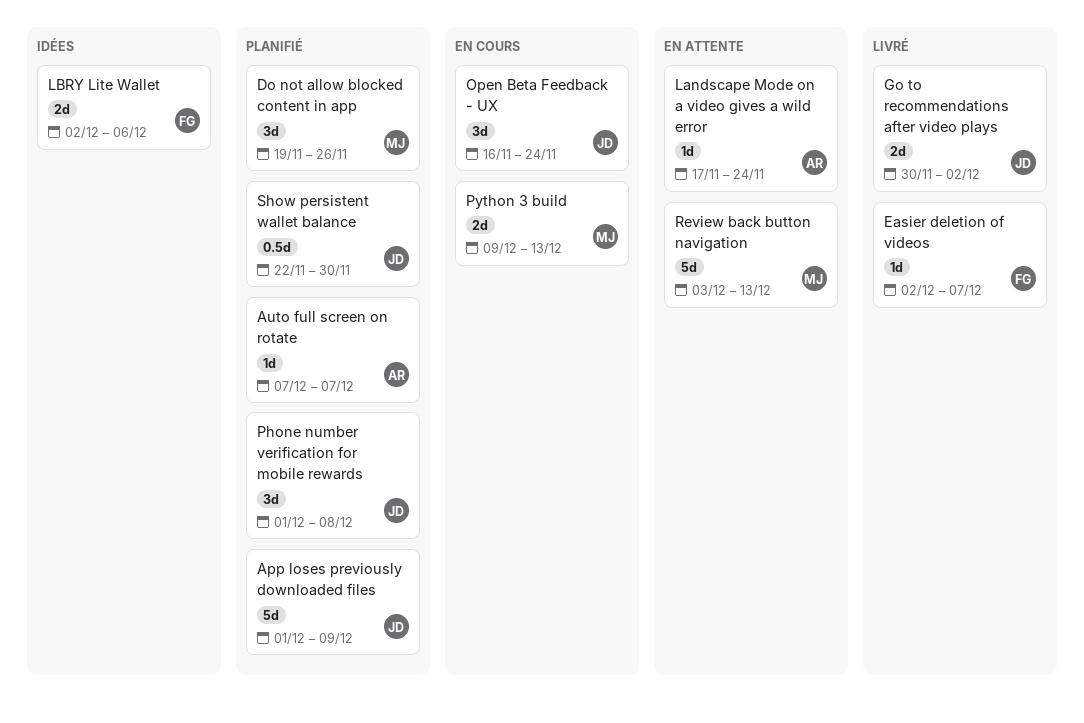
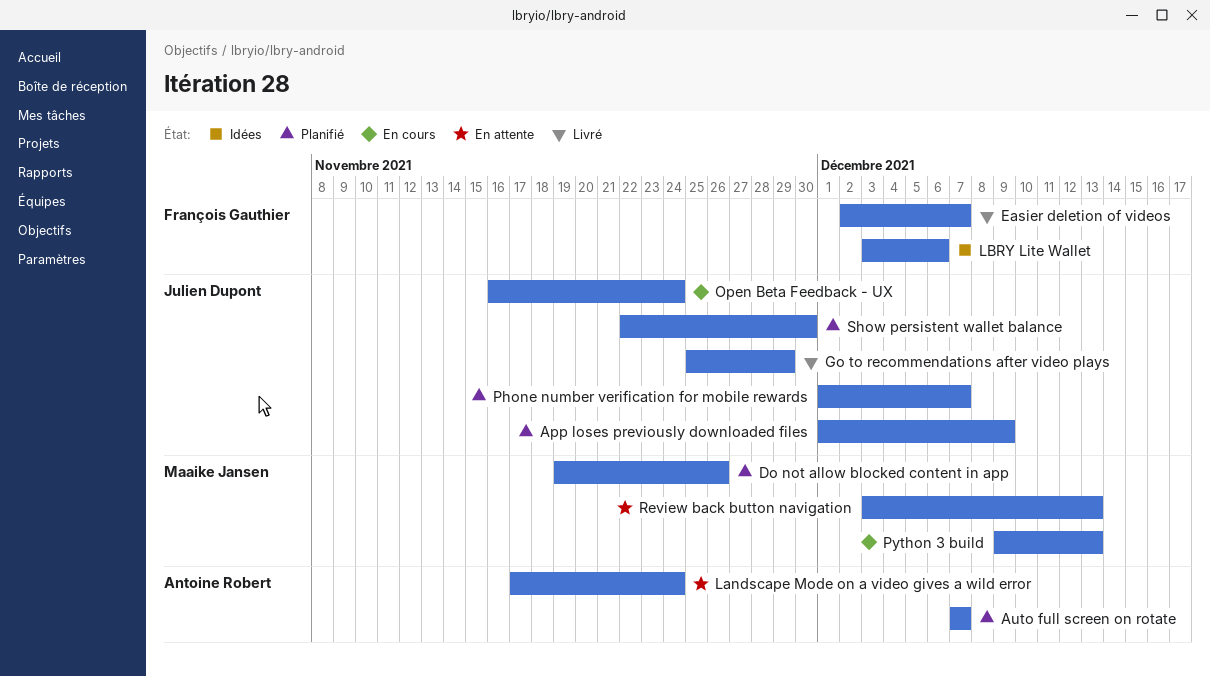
Go to recommendations after video plays, start: Nov 30 -> Nov 25
Go to recommendations after video plays, due: Dec 2 -> Nov 29
LBRY Lite Wallet, start: Dec 2 -> Dec 3
Phone number verification for mobile rewards, due: Dec 8 -> Dec 7

